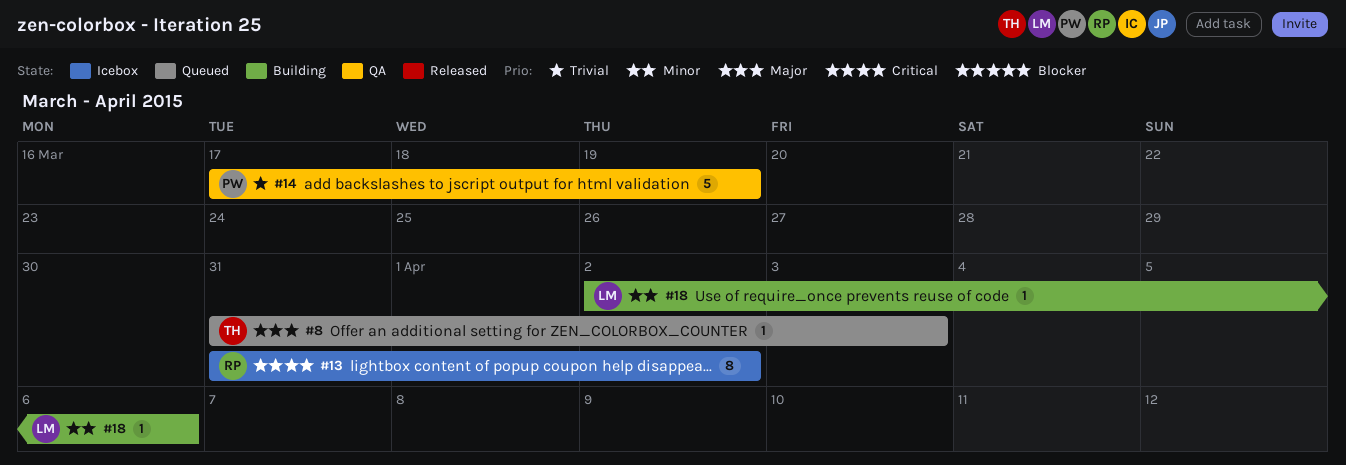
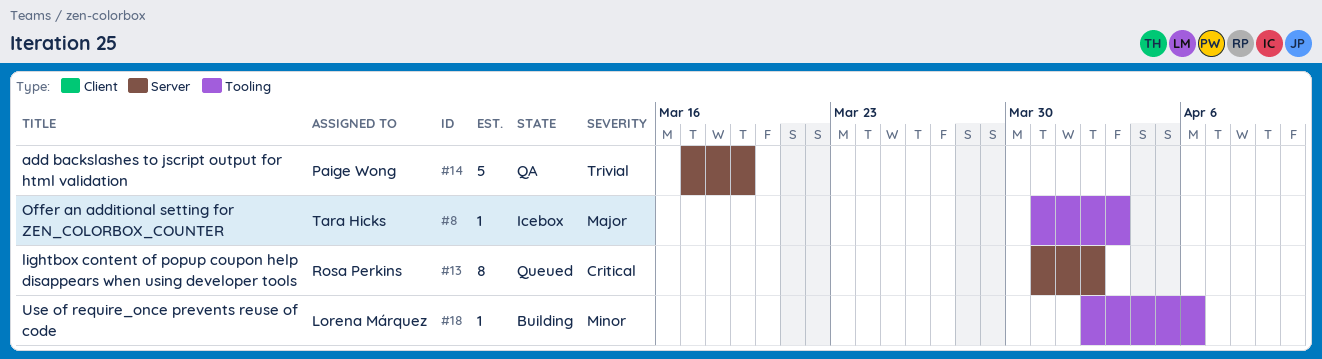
#8, status: Queued -> Icebox
#13, status: Icebox -> Queued

